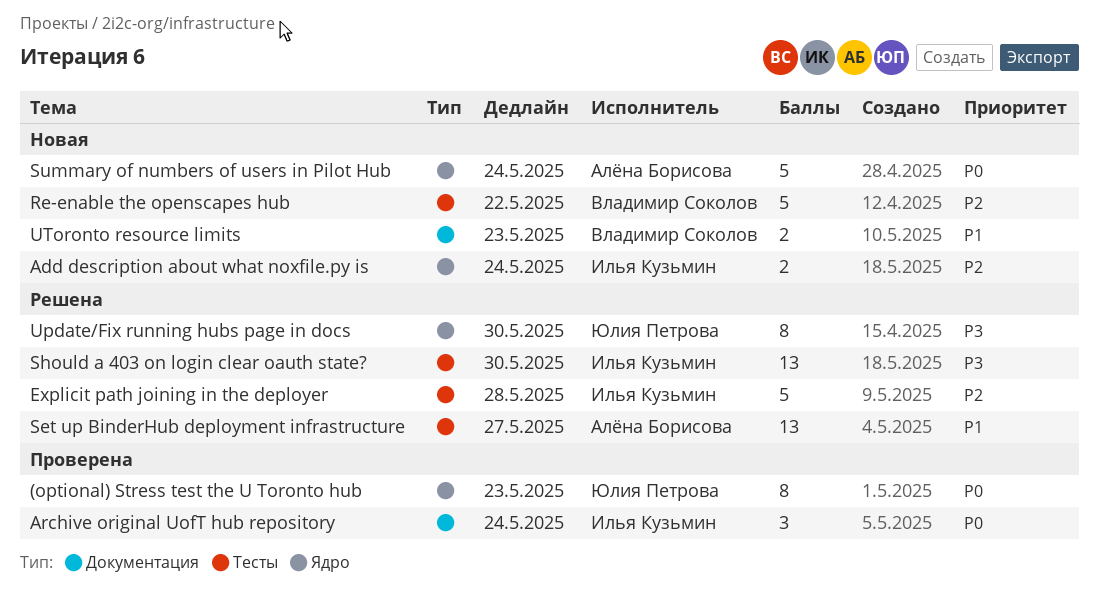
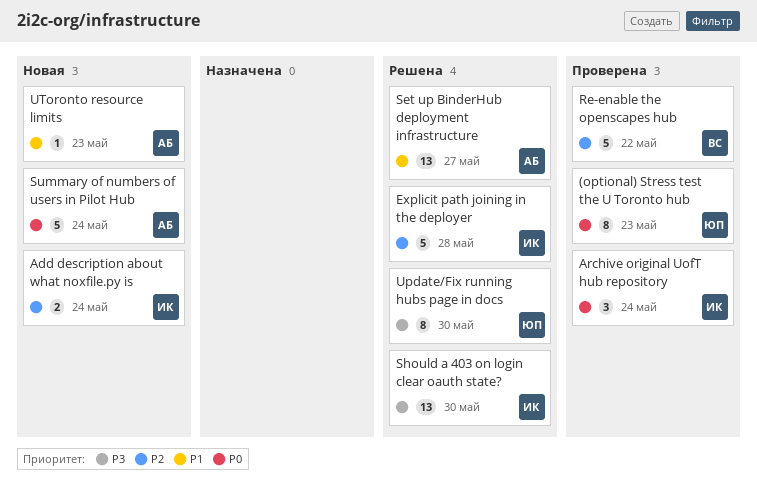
Re-enable the openscapes hub, status: Новая -> Проверена
UToronto resource limits, owner: Владимир Соколов -> Алёна Борисова
UToronto resource limits, estimate: 2 -> 1

